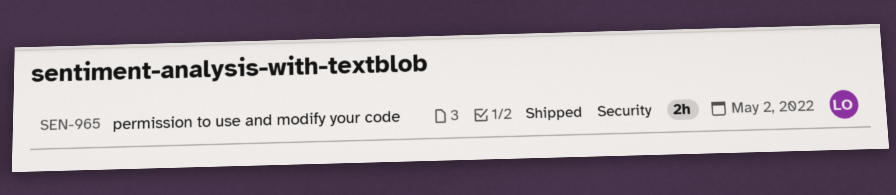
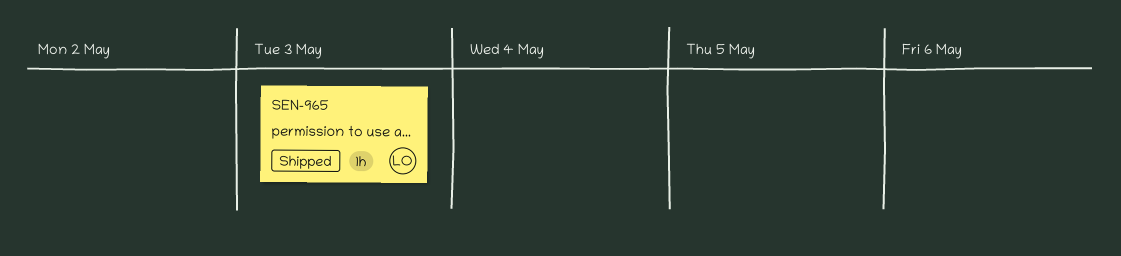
SEN-965, estimate: 2h -> 1h
SEN-965, due: May 2 -> May 3

